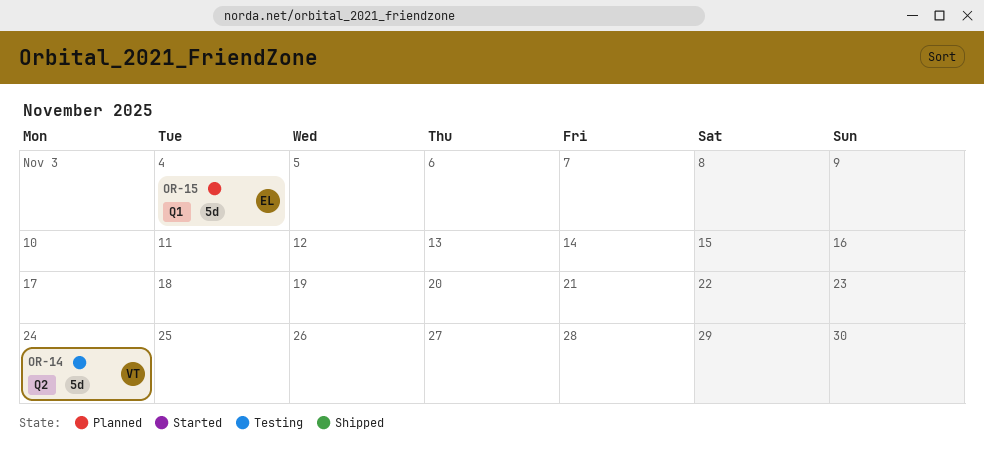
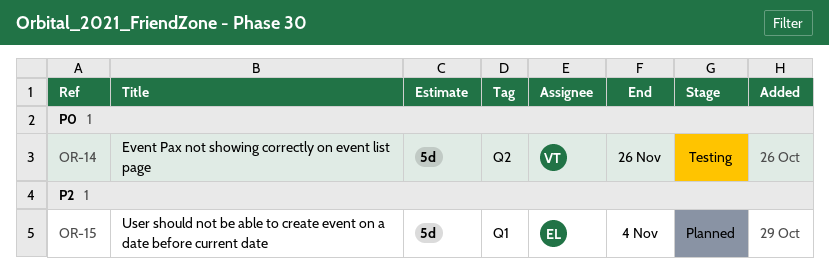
OR-14, due: Nov 24 -> Nov 26

